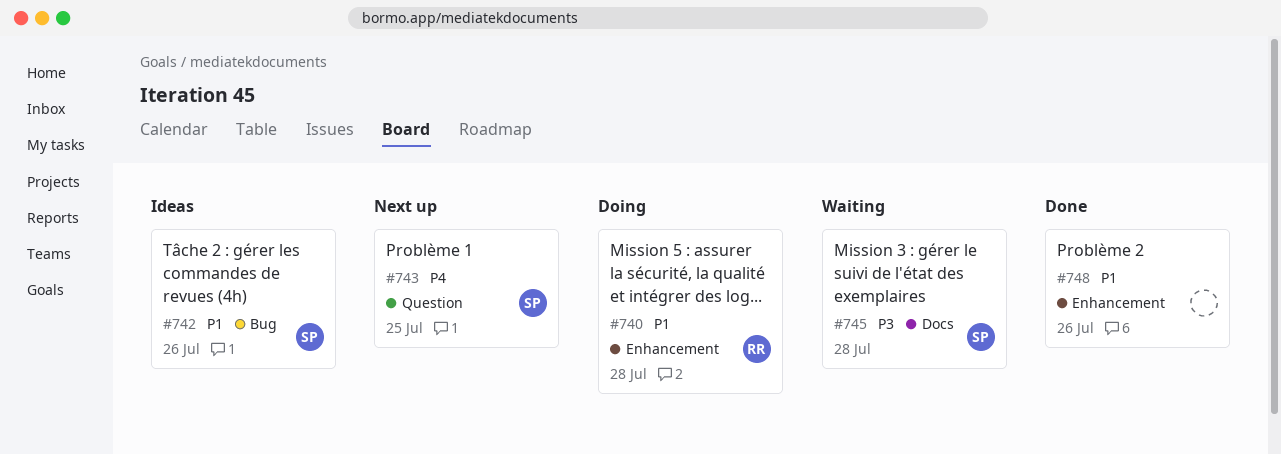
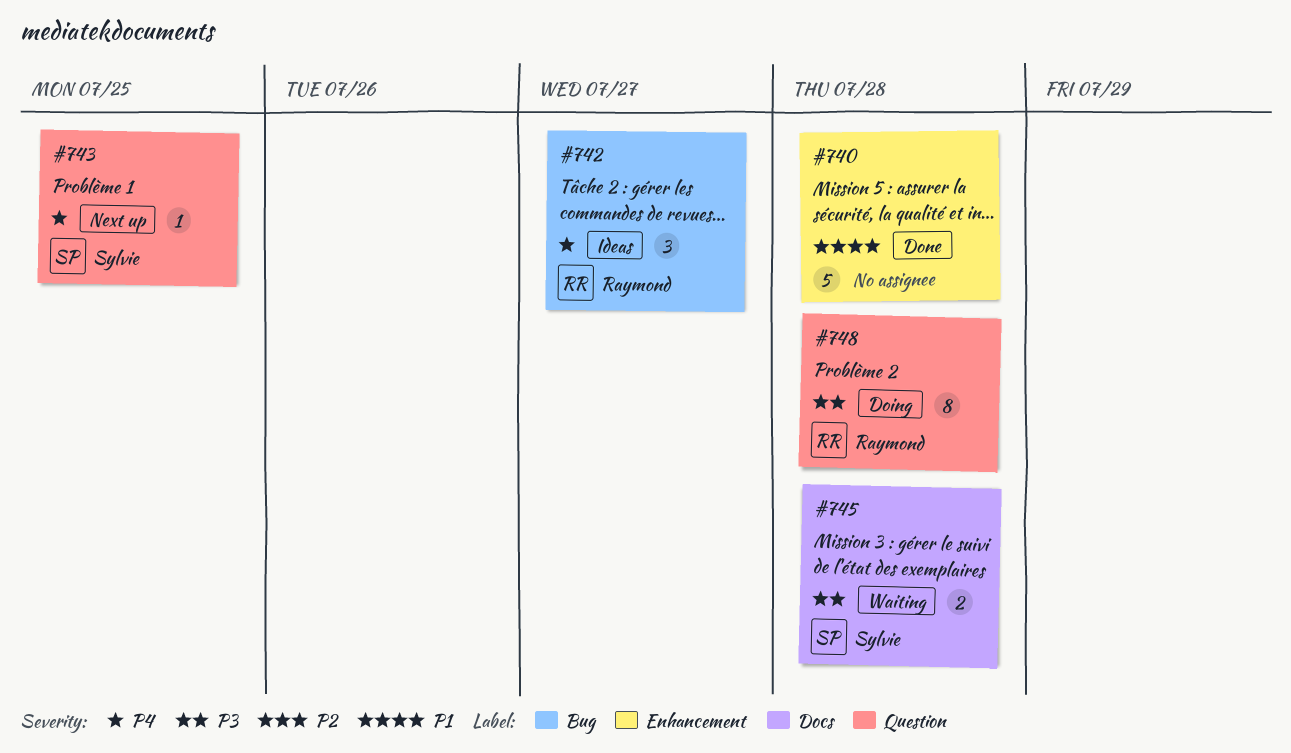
#740, status: Doing -> Done
#740, owner: Raymond -> none
#742, owner: Sylvie -> Raymond
#742, priority: P1 -> P4
#742, due: Jul 26 -> Jul 27
#748, status: Done -> Doing
#748, owner: none -> Raymond
#748, priority: P1 -> P3
#748, label: Enhancement -> Question
#748, due: Jul 26 -> Jul 28

